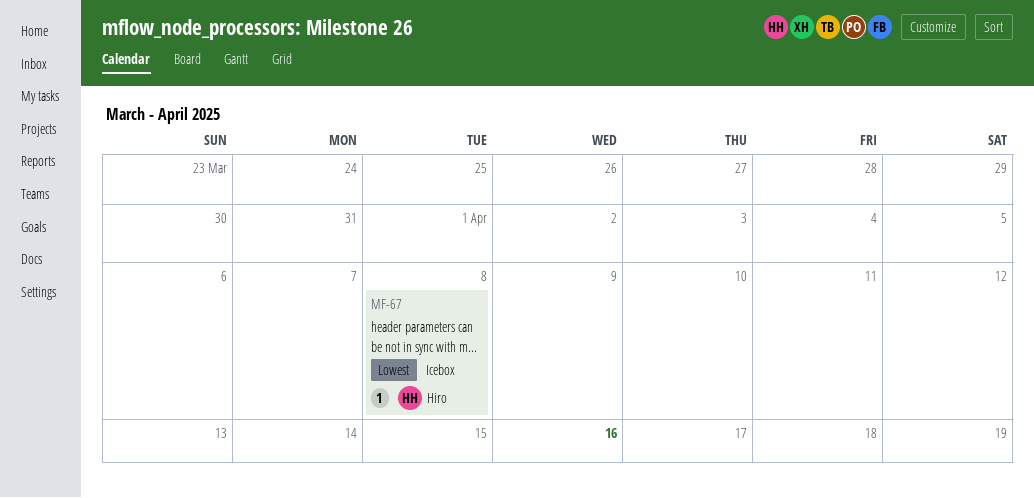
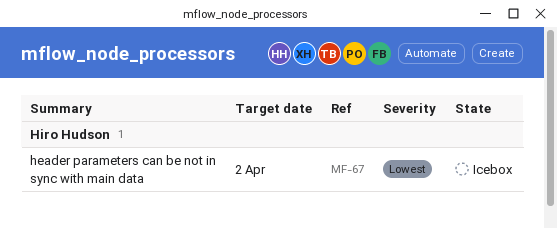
MF-67, due: Apr 8 -> Apr 2

